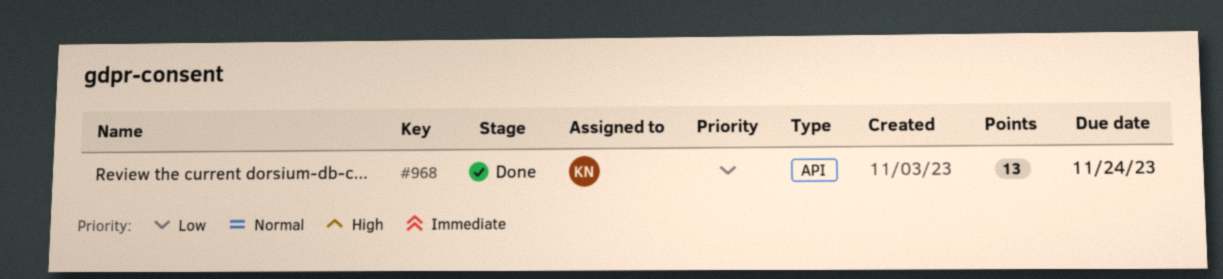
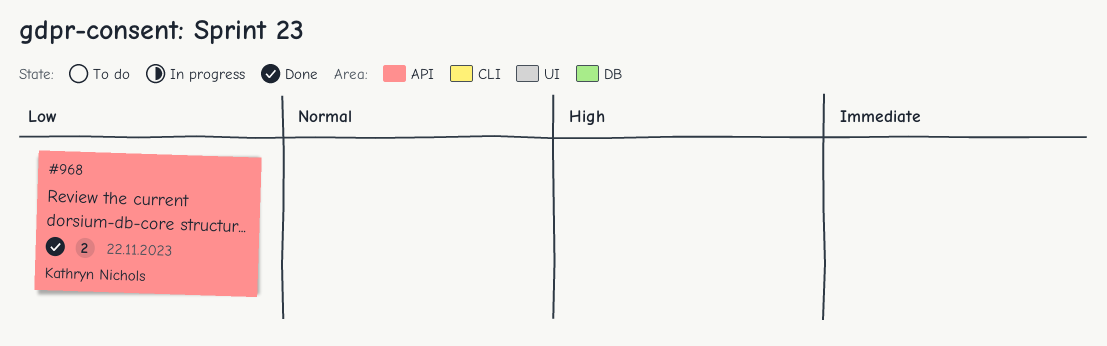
#968, estimate: 13 -> 2
#968, due: Nov 24 -> Nov 22

